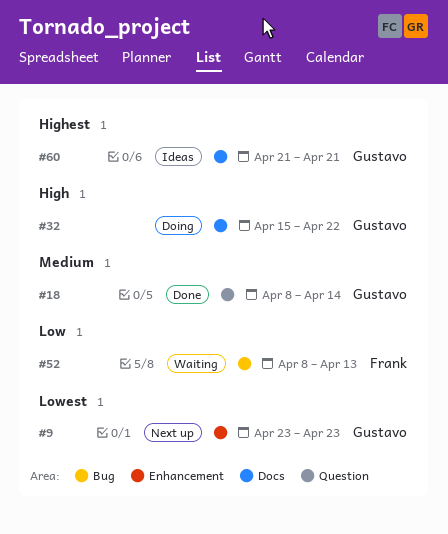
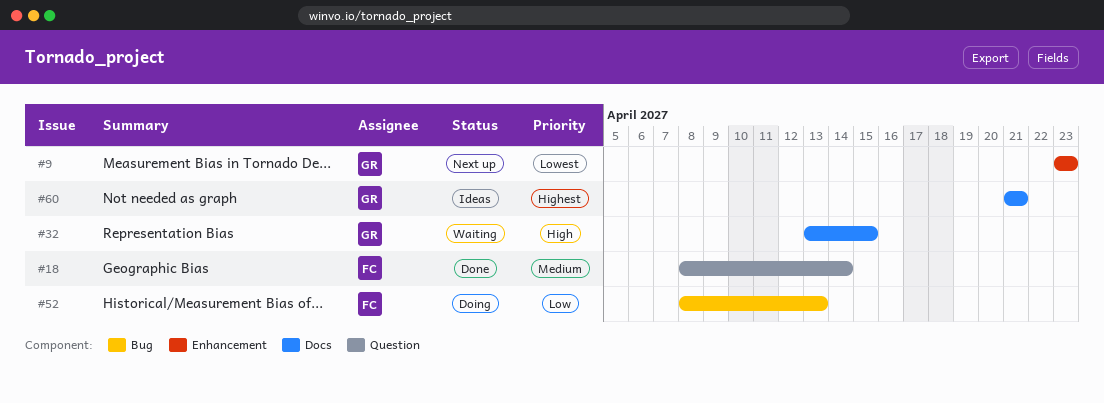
#18, owner: Gustavo -> Frank
#32, status: Doing -> Waiting
#32, start: Apr 15 -> Apr 13
#32, due: Apr 22 -> Apr 15
#52, status: Waiting -> Doing

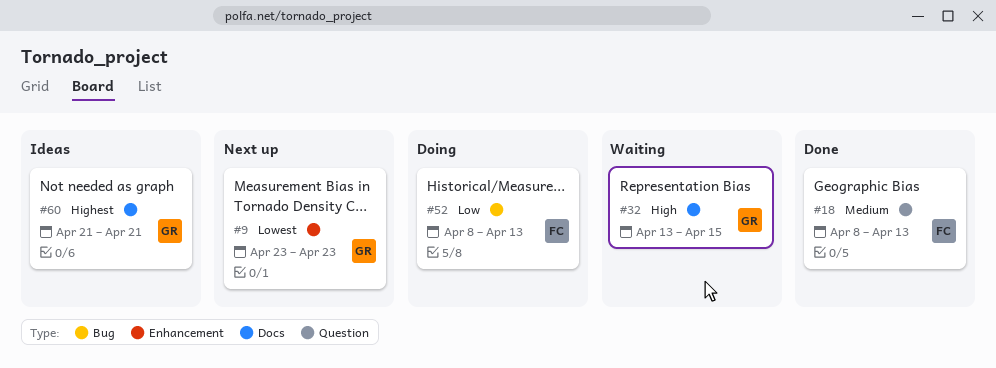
#18, due: Apr 14 -> Apr 13

